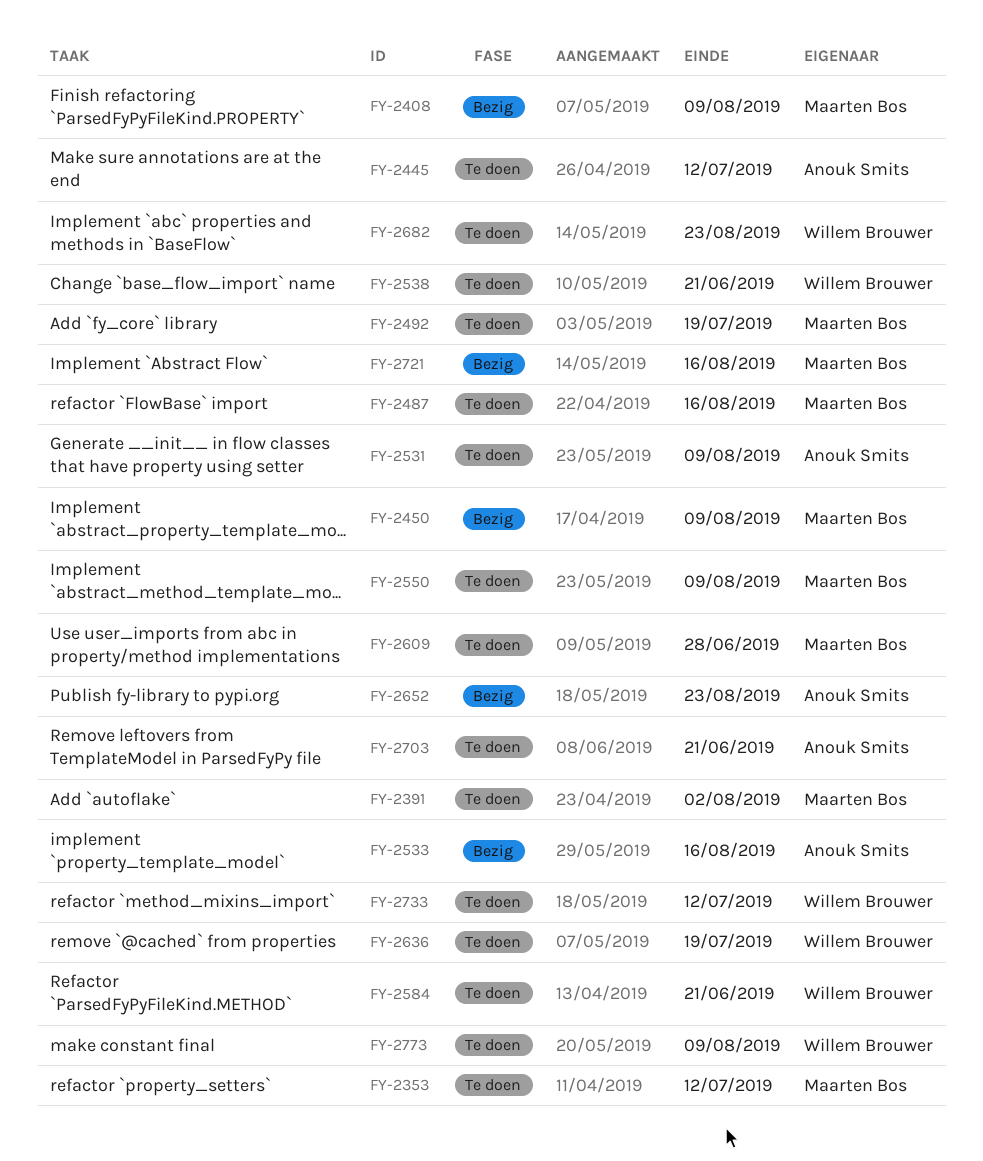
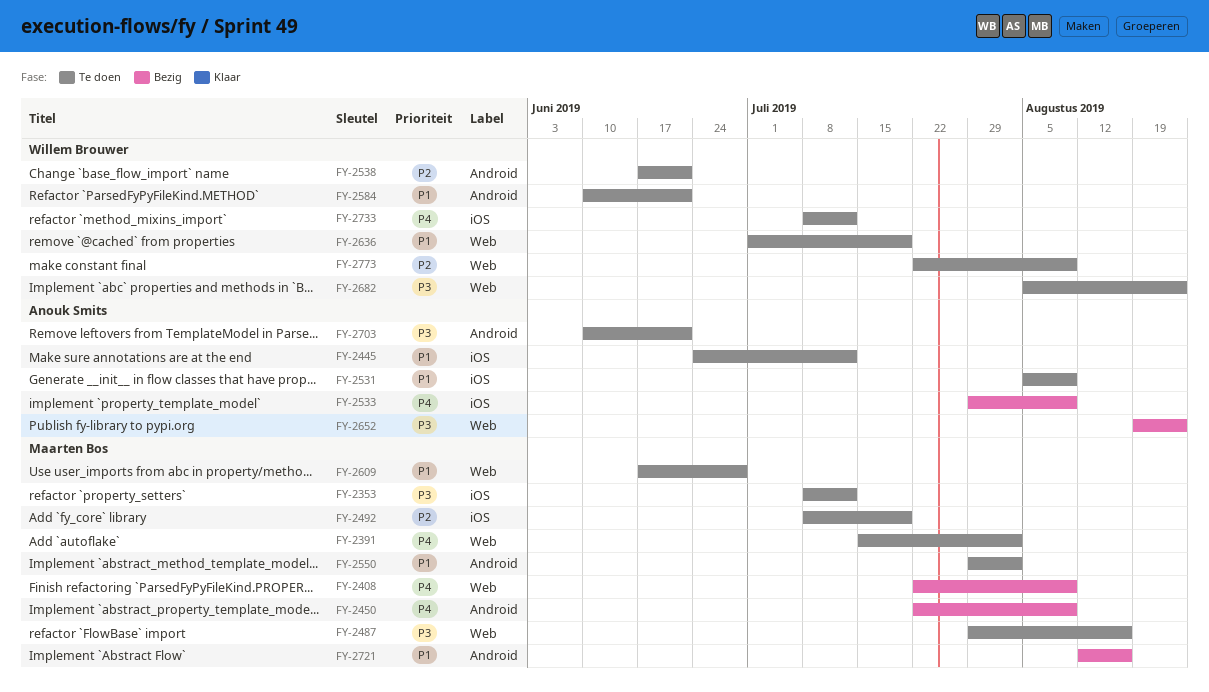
FY-2533, due: Aug 16 -> Aug 9
FY-2550, due: Aug 9 -> Aug 2

